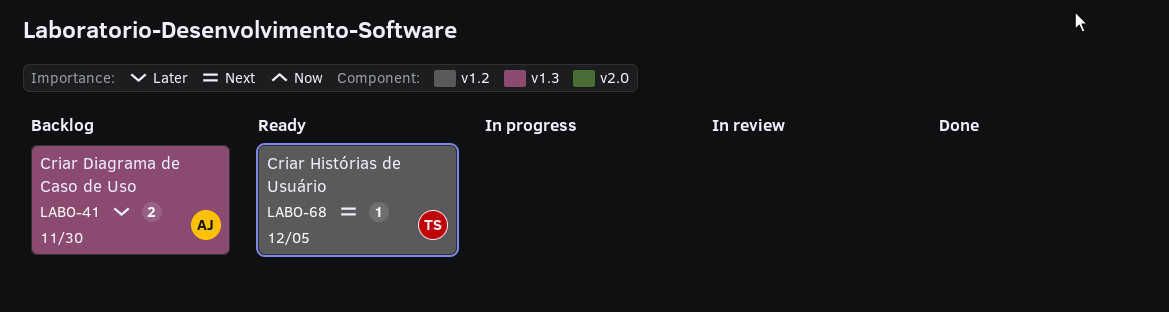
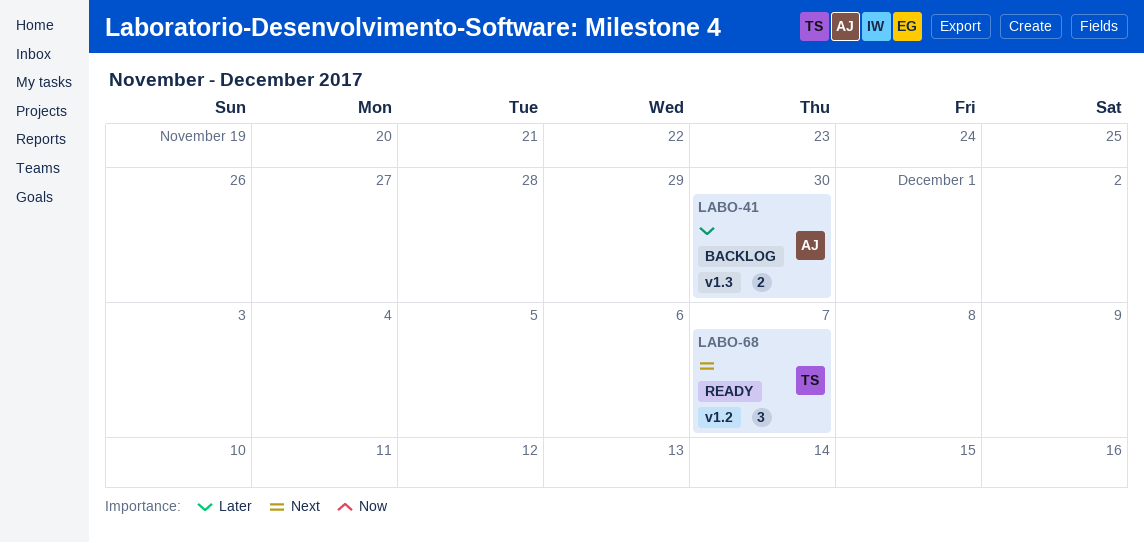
LABO-68, estimate: 1 -> 3
LABO-68, due: Dec 5 -> Dec 7

